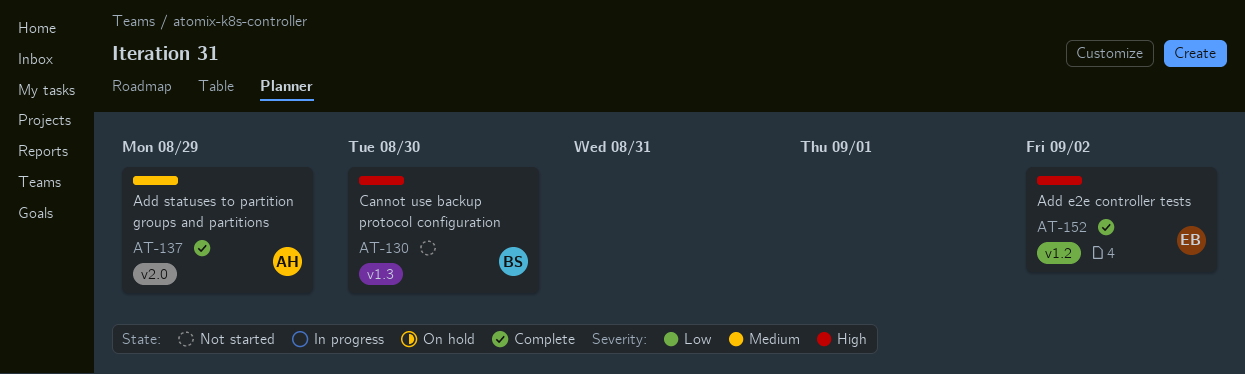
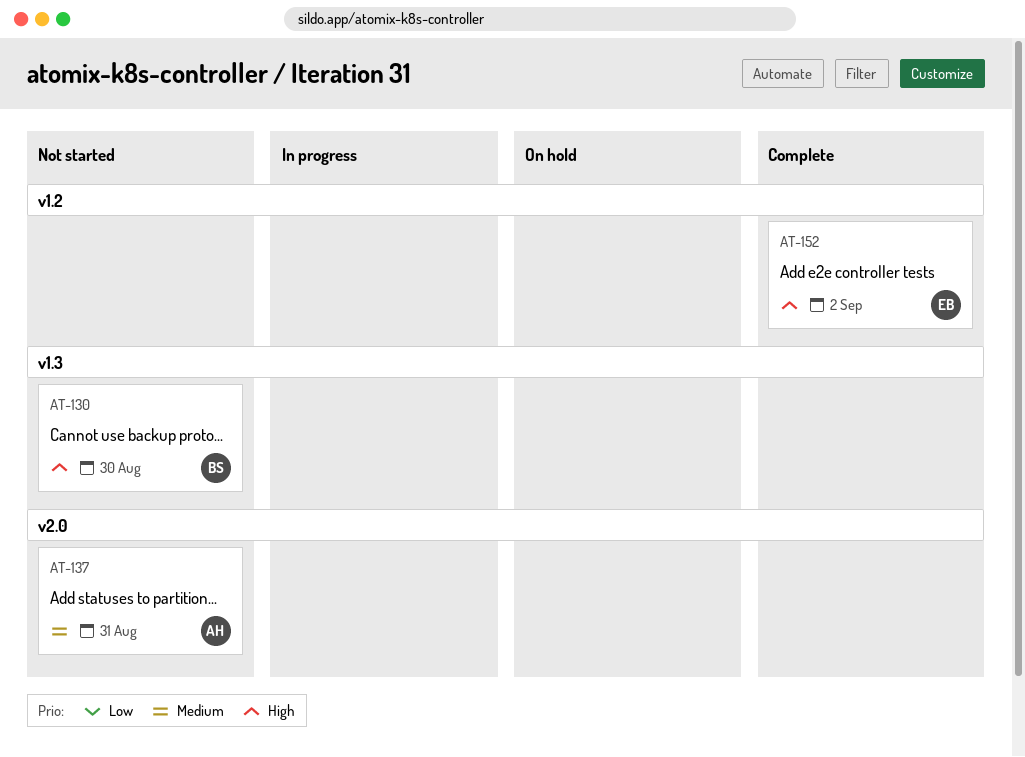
AT-137, status: Complete -> Not started
AT-137, due: Aug 29 -> Aug 31

